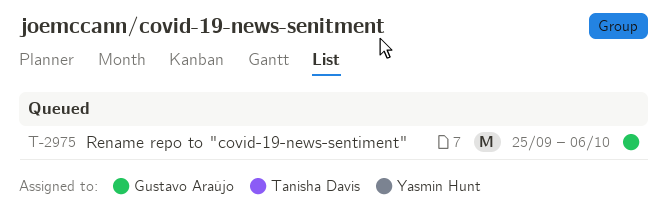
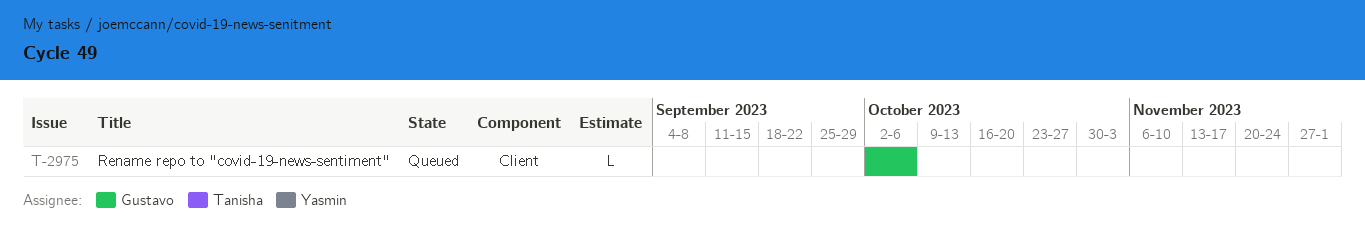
T-2975, estimate: M -> L
T-2975, start: Sep 25 -> Oct 2

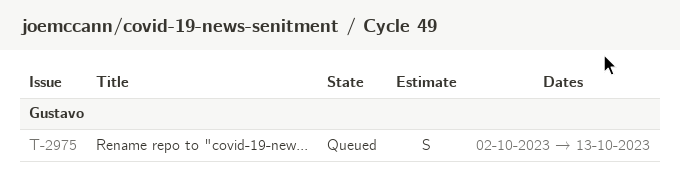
T-2975, estimate: L -> S
T-2975, due: Oct 6 -> Oct 13

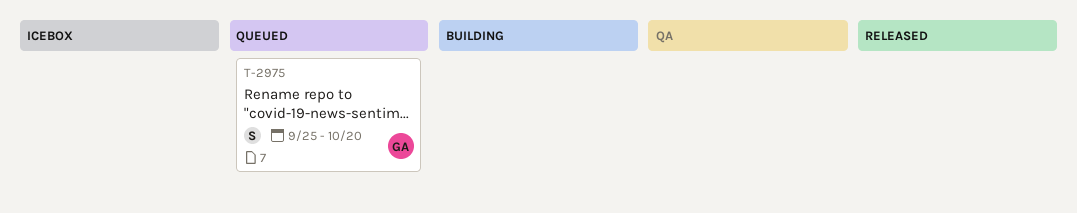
T-2975, start: Oct 2 -> Sep 25
T-2975, due: Oct 13 -> Oct 20

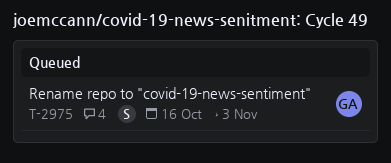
T-2975, start: Sep 25 -> Oct 16
T-2975, due: Oct 20 -> Nov 3

